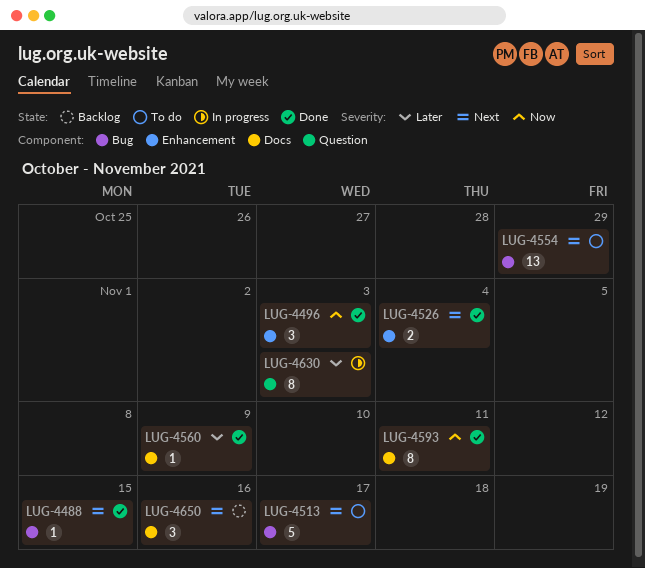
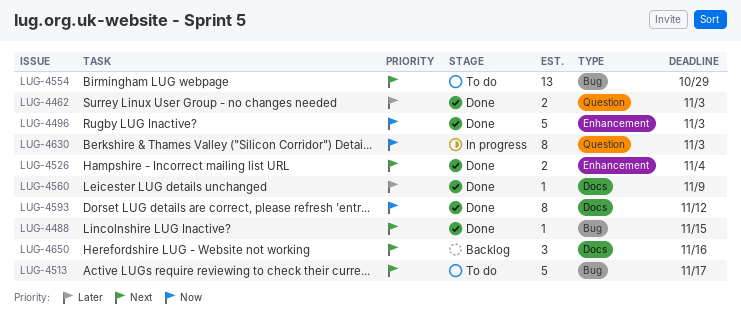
LUG-4462: none -> present
LUG-4496, estimate: 3 -> 5
LUG-4593, due: Nov 11 -> Nov 12
LUG-4630, priority: Later -> Now

